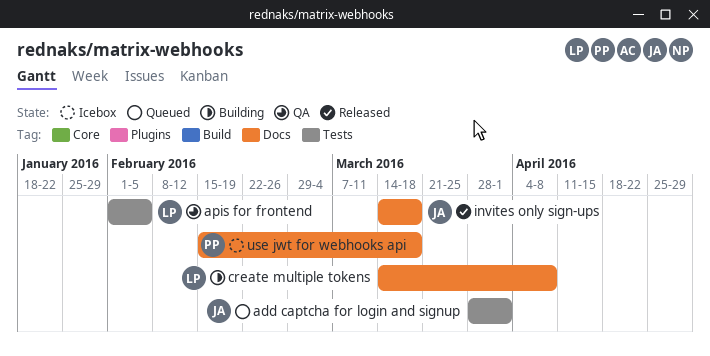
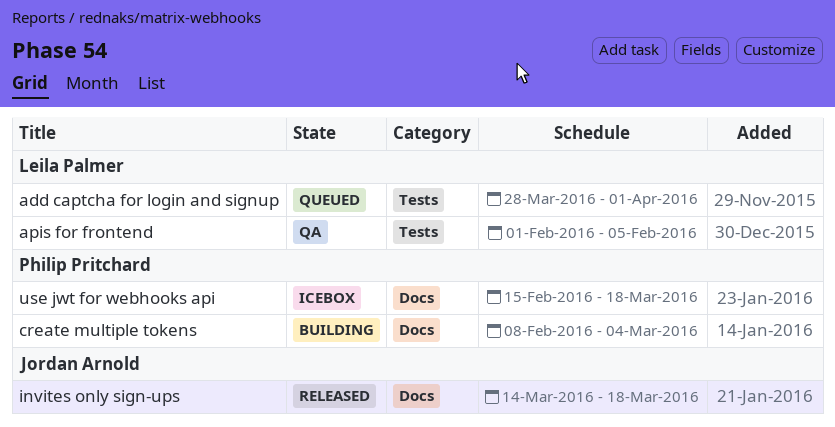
add captcha for login and signup, owner: Jordan Arnold -> Leila Palmer
create multiple tokens, owner: Leila Palmer -> Philip Pritchard
create multiple tokens, start: Mar 14 -> Feb 8
create multiple tokens, due: Apr 8 -> Mar 4

